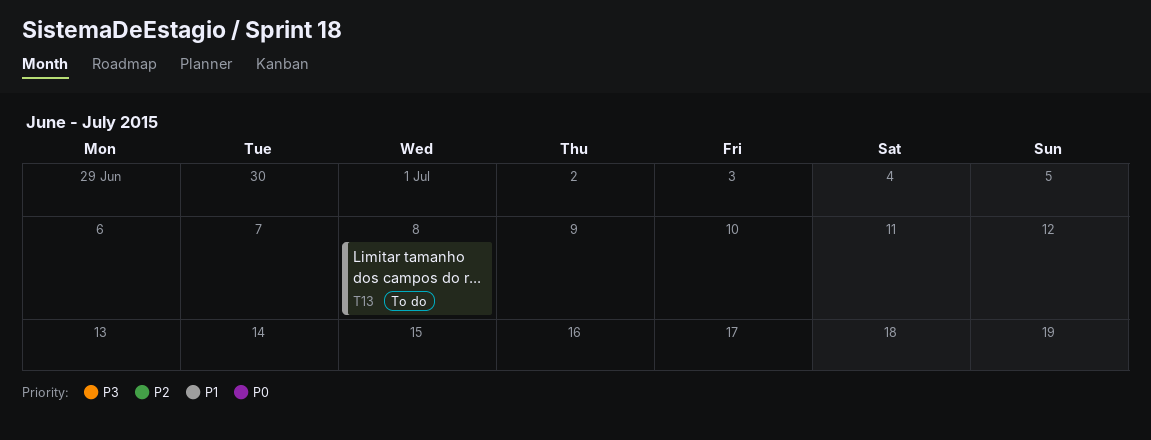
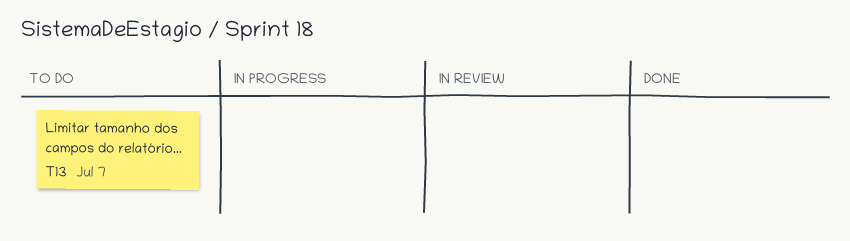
T13, due: Jul 8 -> Jul 7

